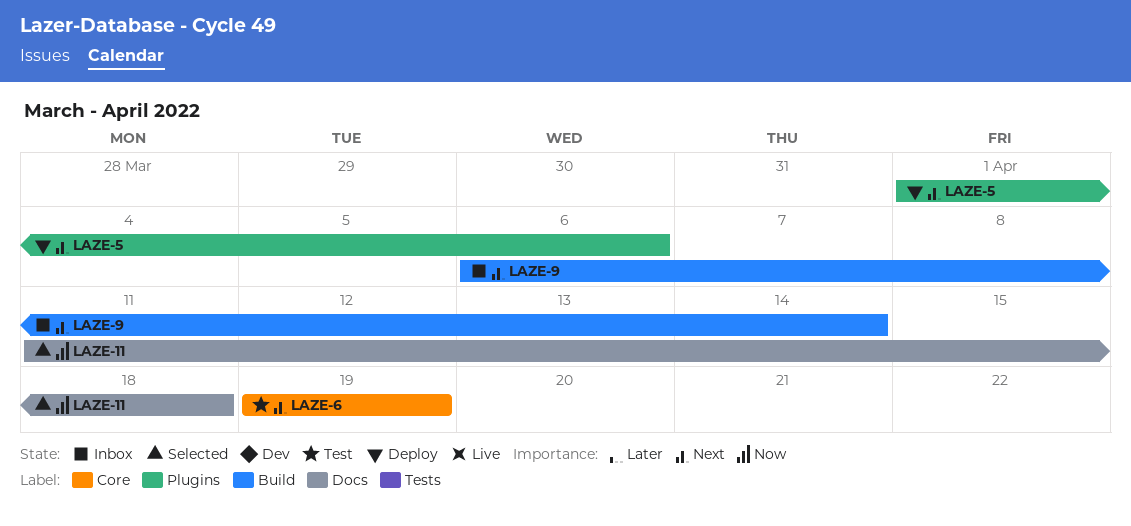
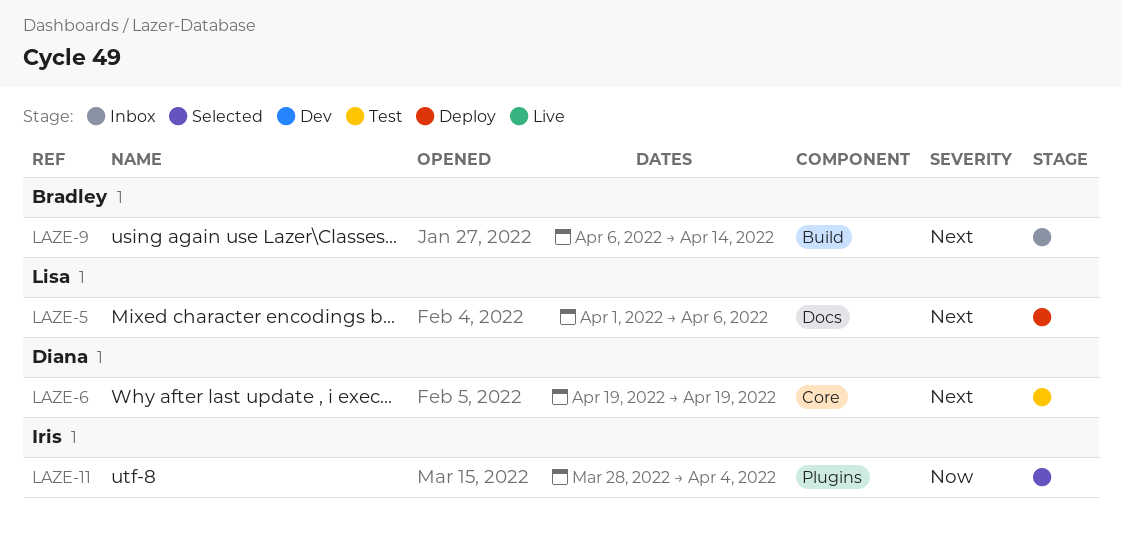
LAZE-5, label: Plugins -> Docs
LAZE-11, label: Docs -> Plugins
LAZE-11, start: Apr 11 -> Mar 28
LAZE-11, due: Apr 18 -> Apr 4

